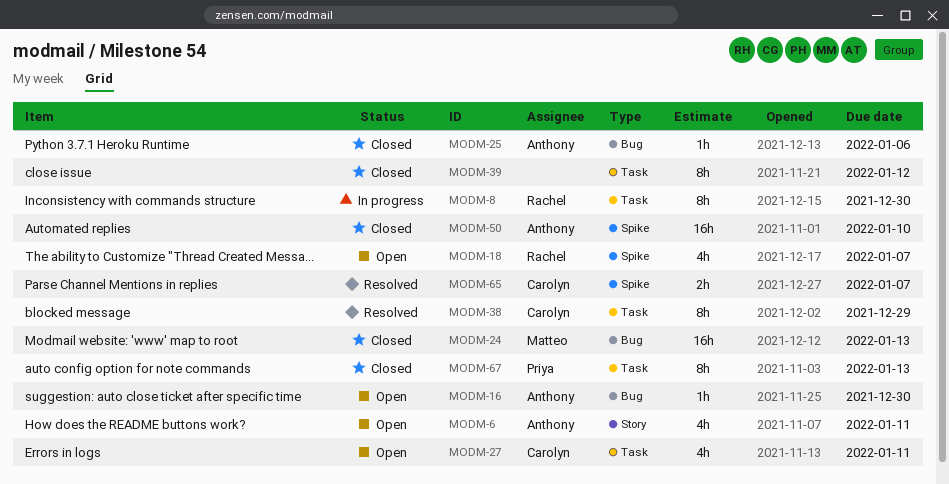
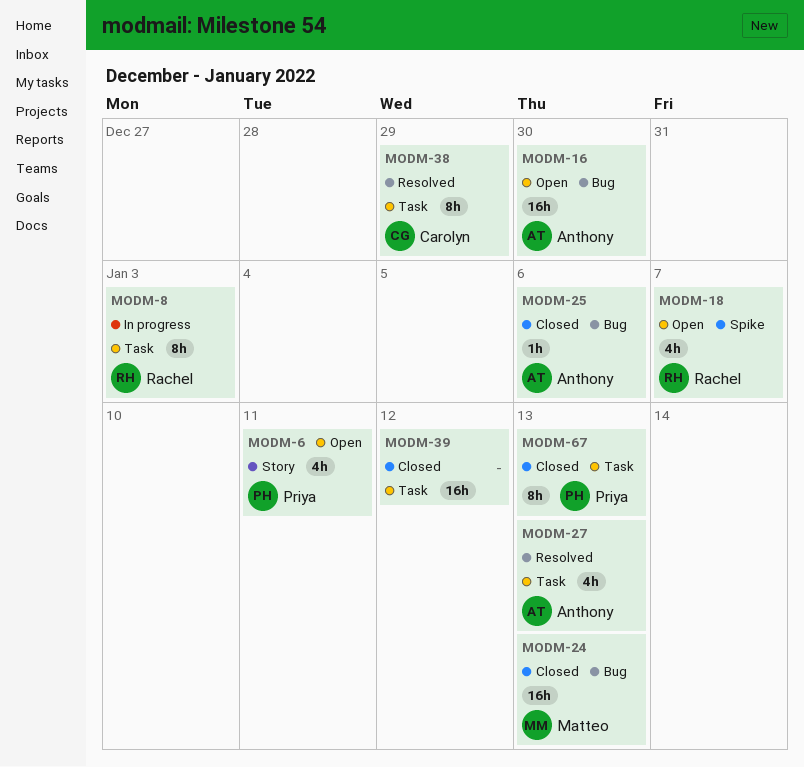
MODM-6, owner: Anthony -> Priya
MODM-8, due: Dec 30 -> Jan 3
MODM-16, estimate: 1h -> 16h
MODM-27, status: Open -> Resolved
MODM-27, owner: Carolyn -> Anthony
MODM-27, due: Jan 11 -> Jan 13
MODM-39, estimate: 8h -> 16h
MODM-50: present -> none
MODM-65: present -> none

